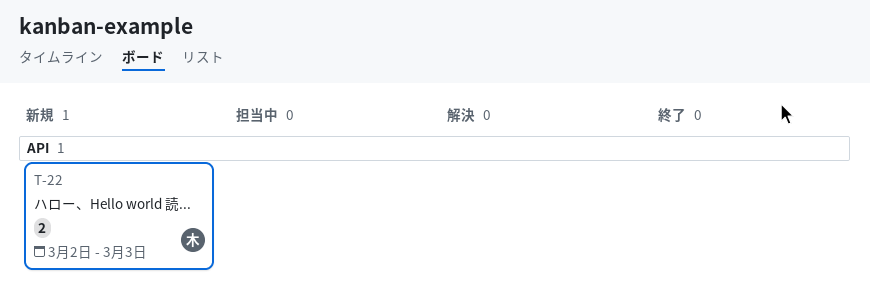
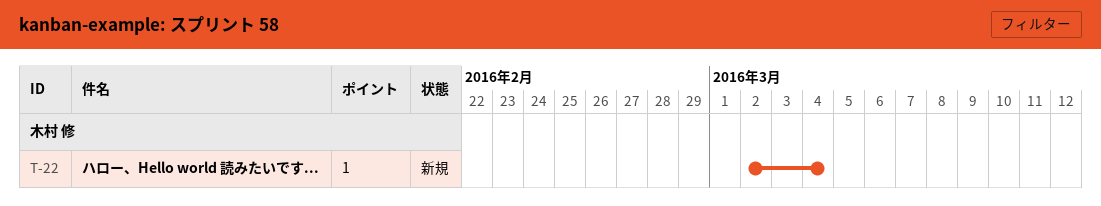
T-22, estimate: 2 -> 1
T-22, due: Mar 3 -> Mar 4

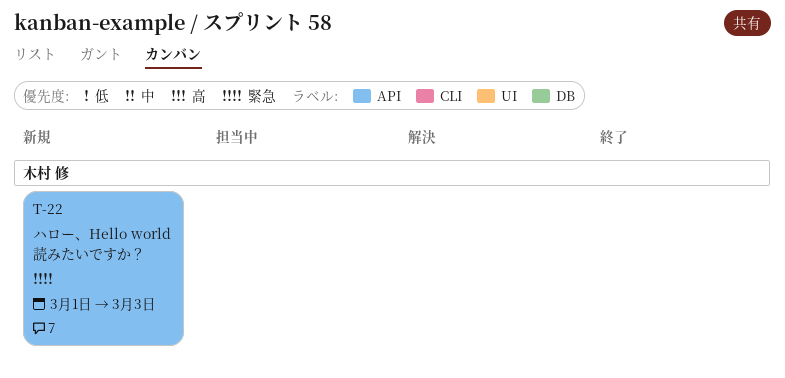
T-22, start: Mar 2 -> Mar 1
T-22, due: Mar 4 -> Mar 3

